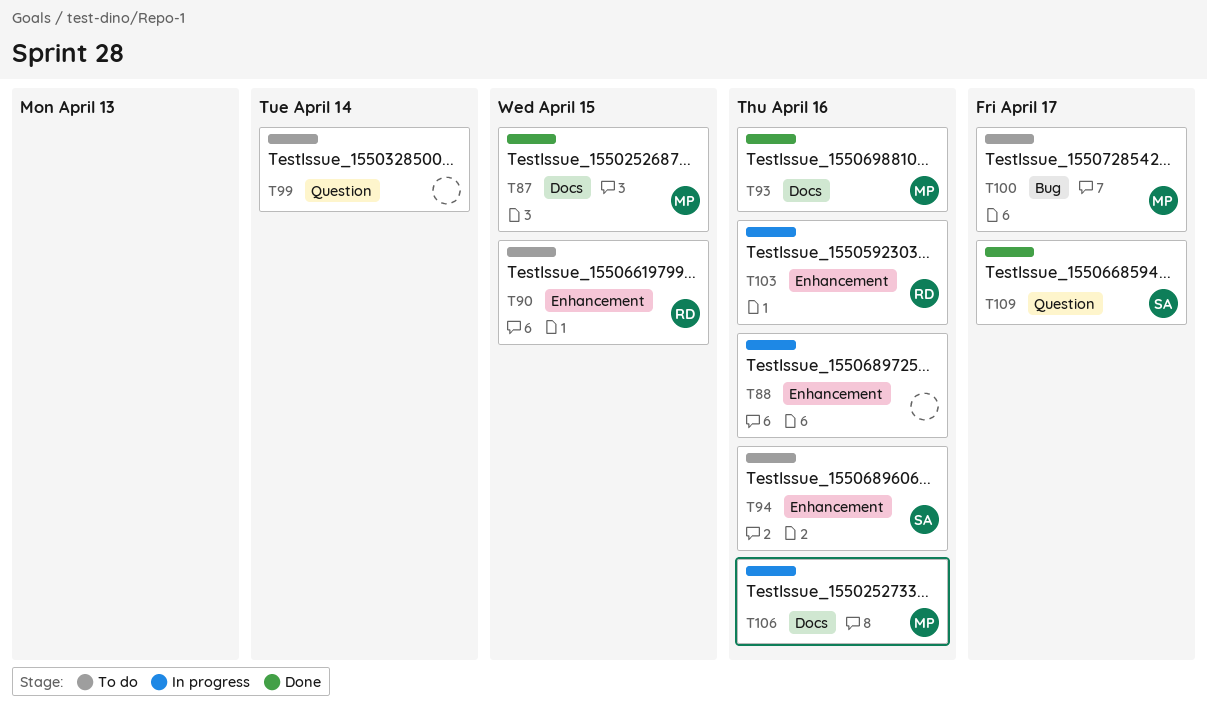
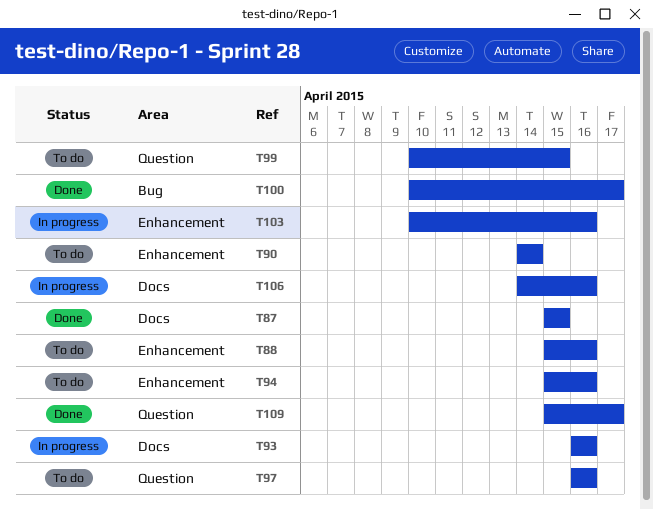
T88, status: In progress -> To do
T90, due: Apr 15 -> Apr 14
T93, status: Done -> In progress
T97: none -> present
T99, due: Apr 14 -> Apr 15
T100, status: To do -> Done

